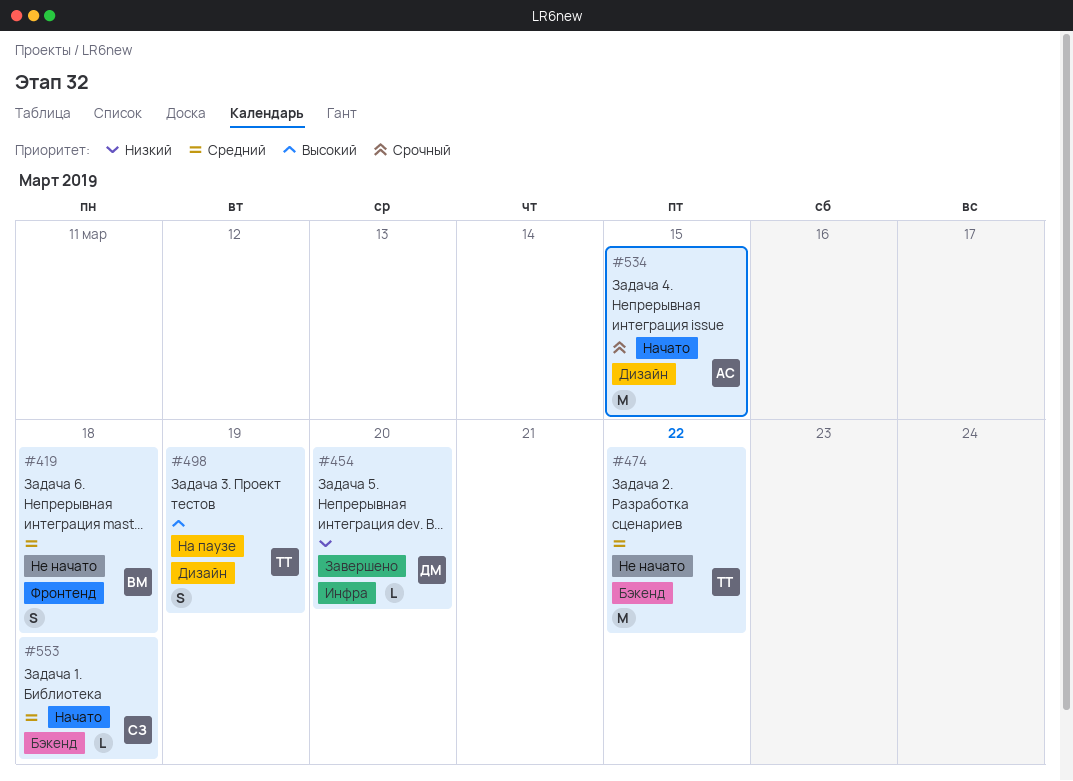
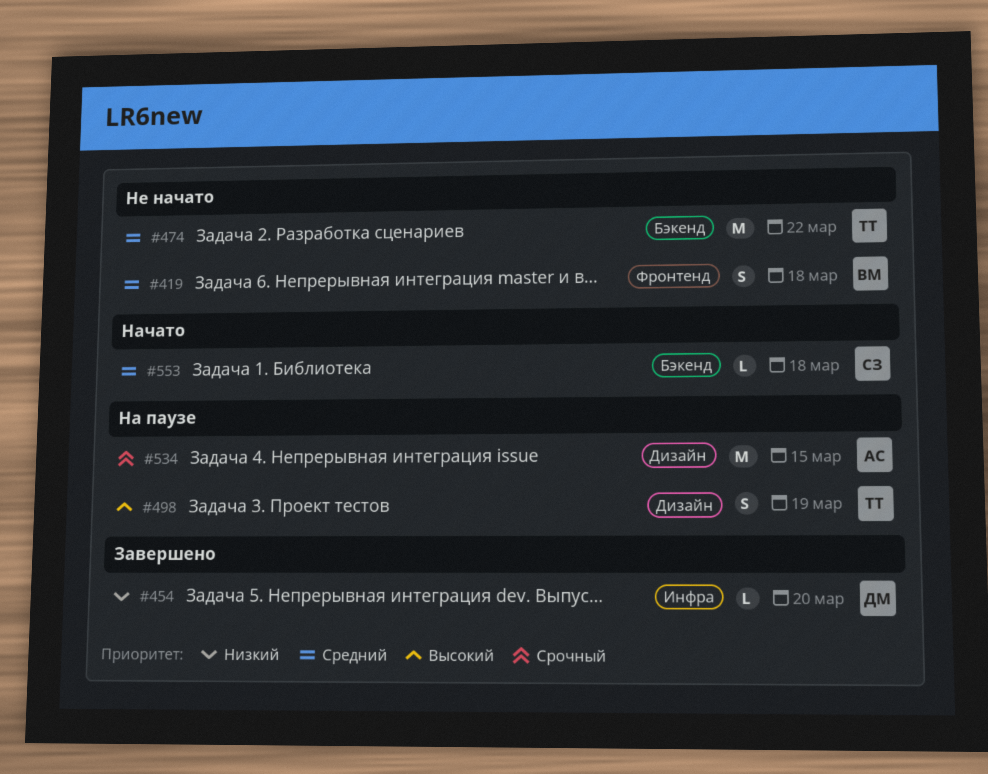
#534, status: Начато -> На паузе

